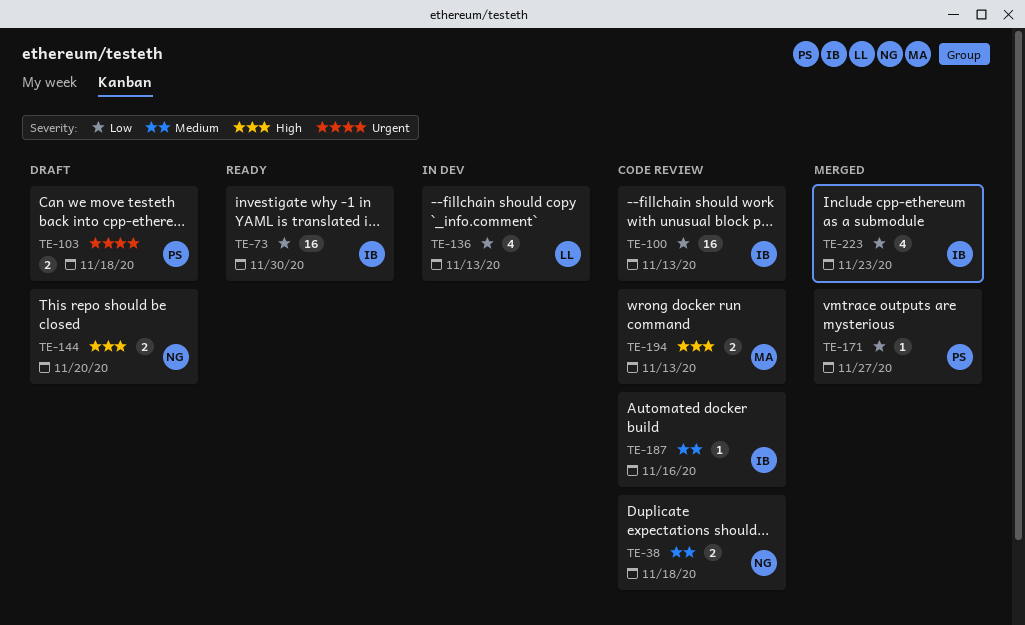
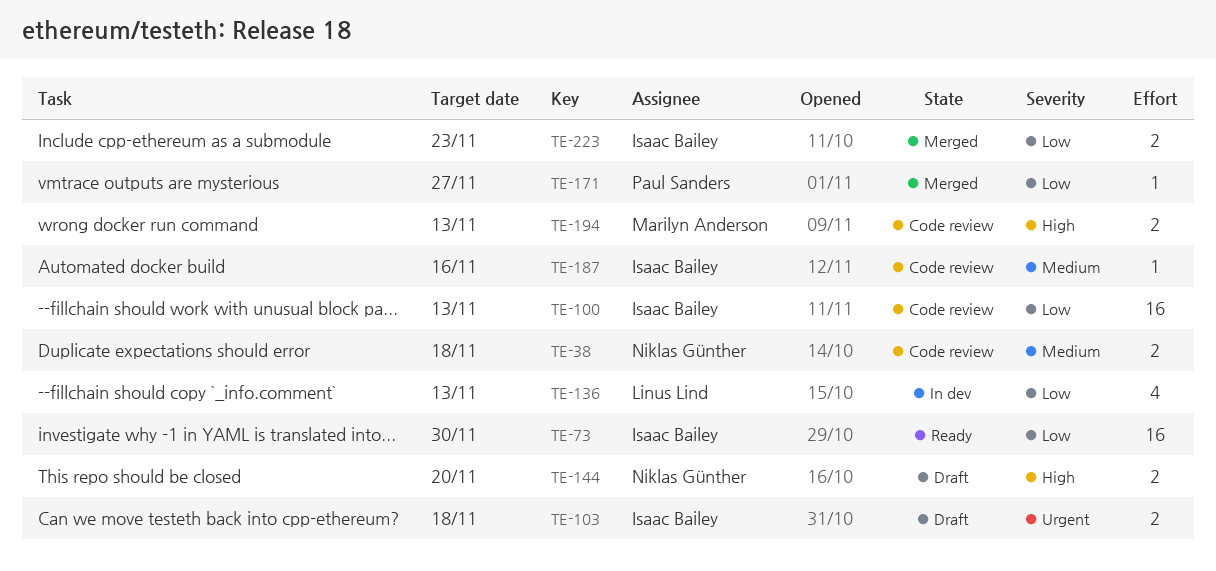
TE-103, owner: Paul Sanders -> Isaac Bailey
TE-223, estimate: 4 -> 2

